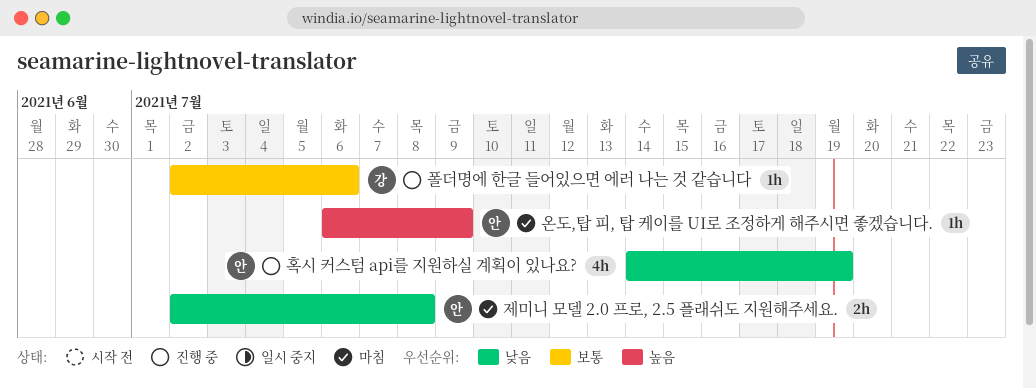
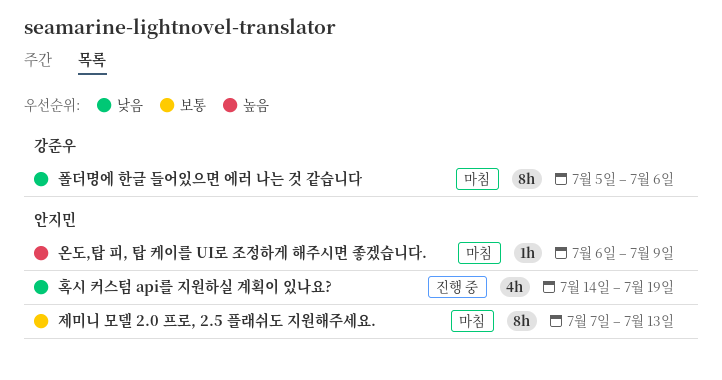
제미니 모델 2.0 프로, 2.5 플래쉬도 지원해주세요., priority: 낮음 -> 보통
제미니 모델 2.0 프로, 2.5 플래쉬도 지원해주세요., estimate: 2h -> 8h
제미니 모델 2.0 프로, 2.5 플래쉬도 지원해주세요., start: Jul 2 -> Jul 7
제미니 모델 2.0 프로, 2.5 플래쉬도 지원해주세요., due: Jul 8 -> Jul 13
폴더명에 한글 들어있으면 에러 나는 것 같습니다, status: 진행 중 -> 마침
폴더명에 한글 들어있으면 에러 나는 것 같습니다, priority: 보통 -> 낮음
폴더명에 한글 들어있으면 에러 나는 것 같습니다, estimate: 1h -> 8h
폴더명에 한글 들어있으면 에러 나는 것 같습니다, start: Jul 2 -> Jul 5

